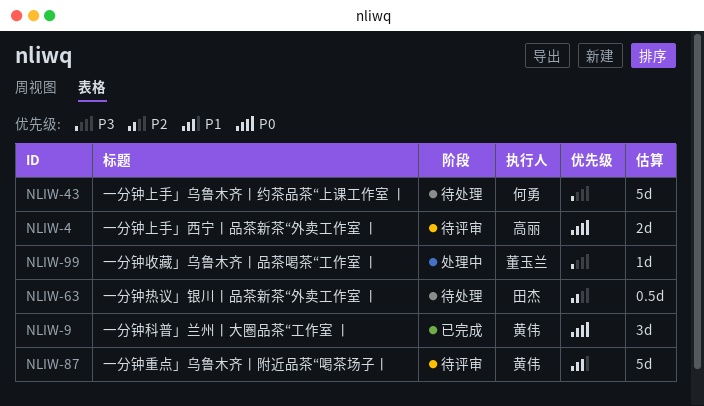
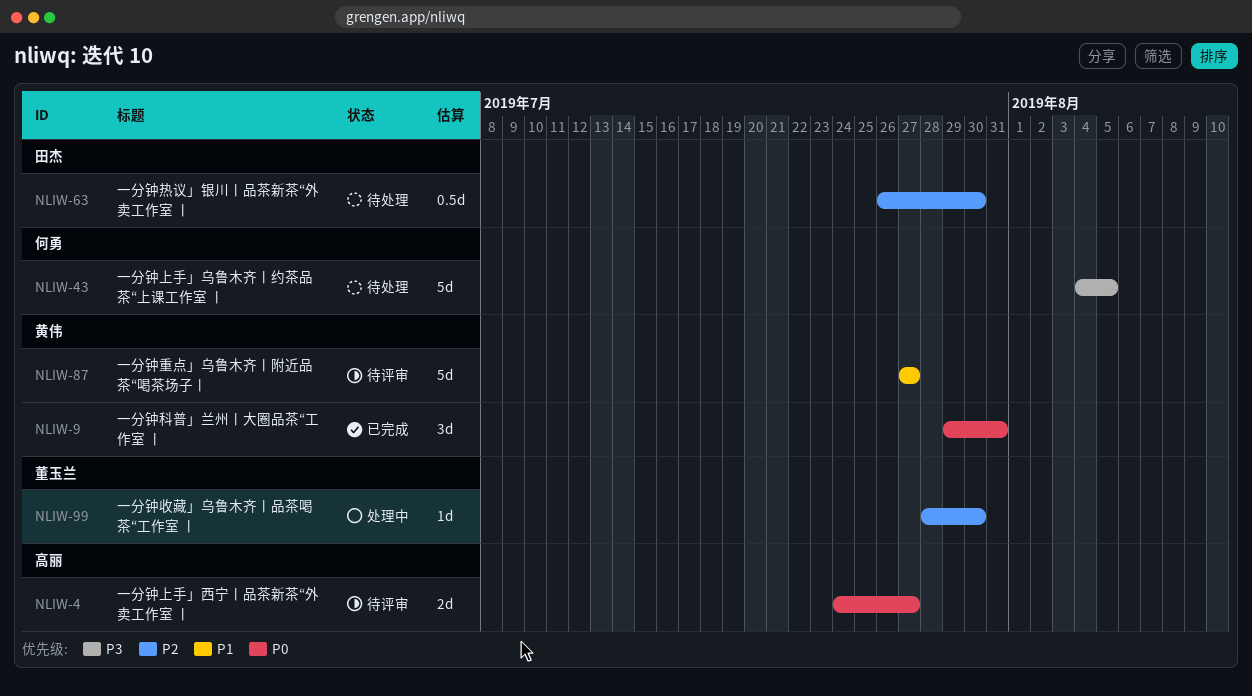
NLIW-99, priority: P3 -> P2

